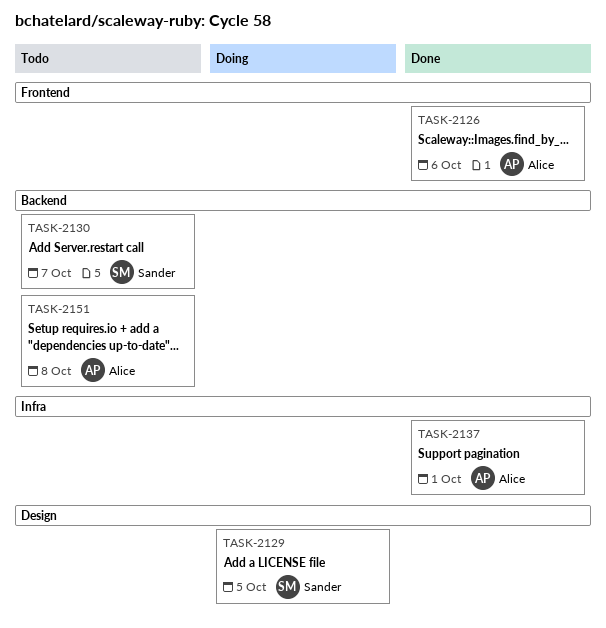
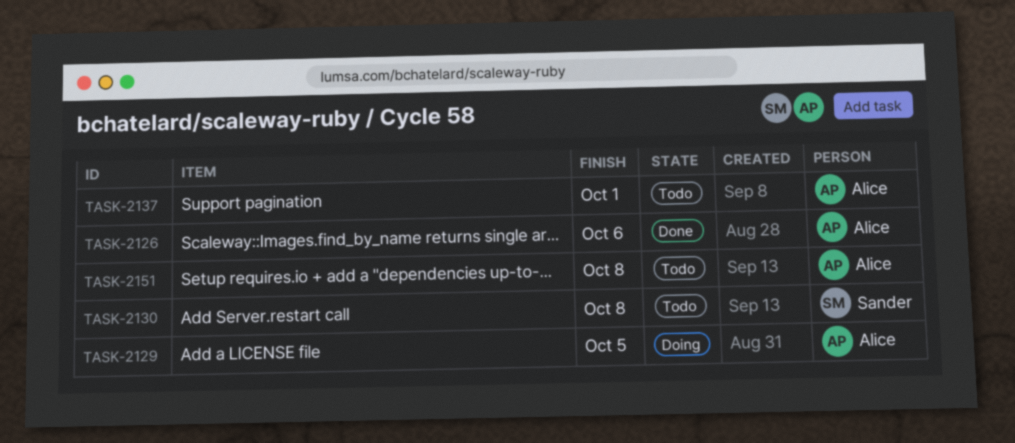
TASK-2129, owner: Sander -> Alice
TASK-2130, due: Oct 7 -> Oct 8
TASK-2137, status: Done -> Todo

